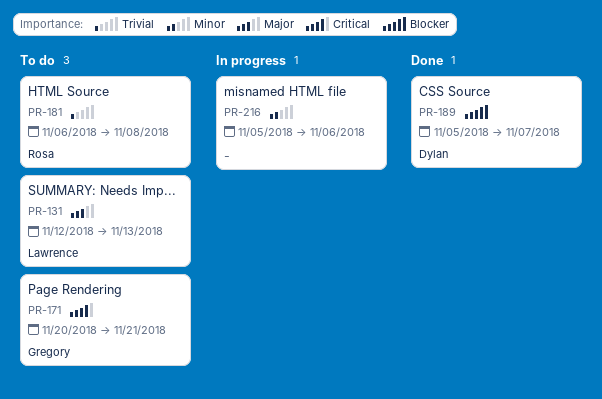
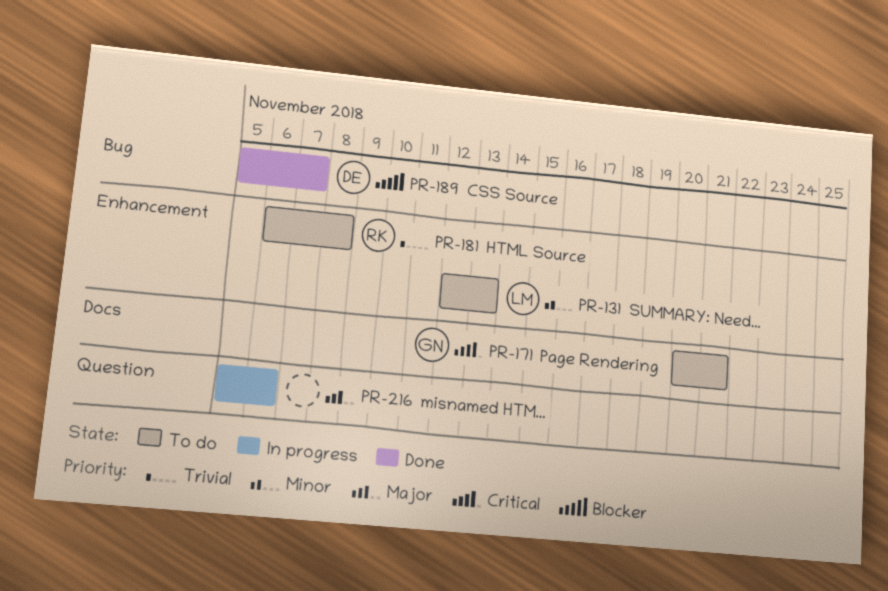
PR-131, priority: Major -> Minor
PR-216, priority: Minor -> Major

